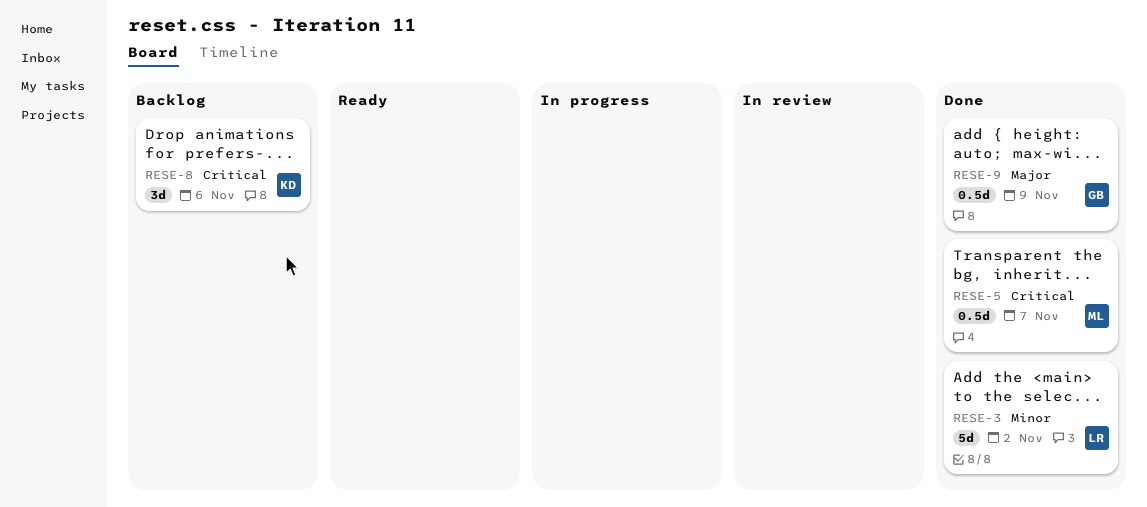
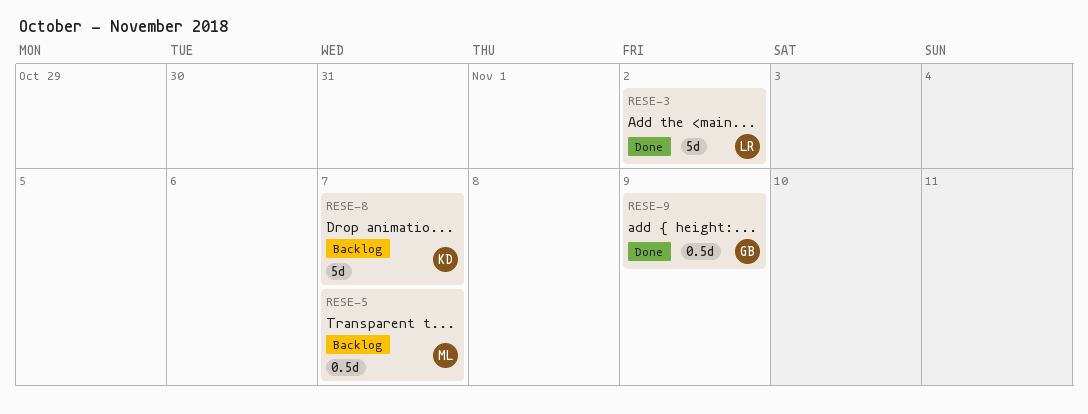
RESE-5, status: Done -> Backlog
RESE-8, estimate: 3d -> 5d
RESE-8, due: Nov 6 -> Nov 7

